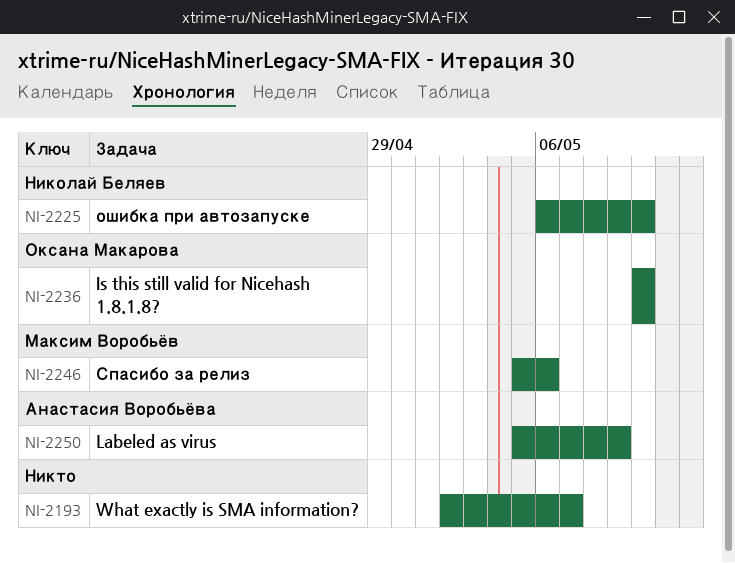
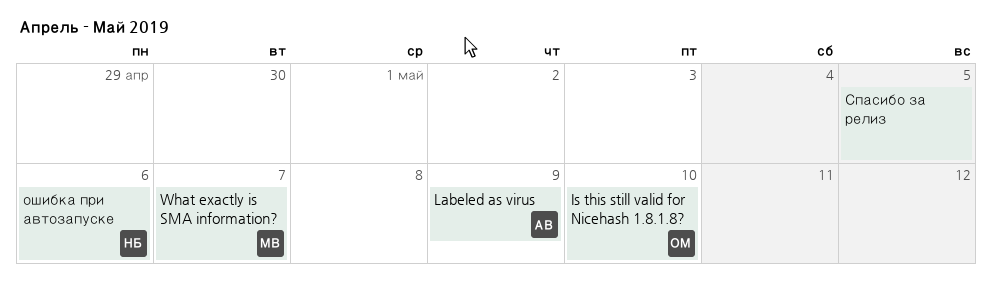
What exactly is SMA information?, owner: none -> Максим Воробьёв
ошибка при автозапуске, due: May 10 -> May 6
Спасибо за релиз, owner: Максим Воробьёв -> none
Спасибо за релиз, due: May 6 -> May 5

